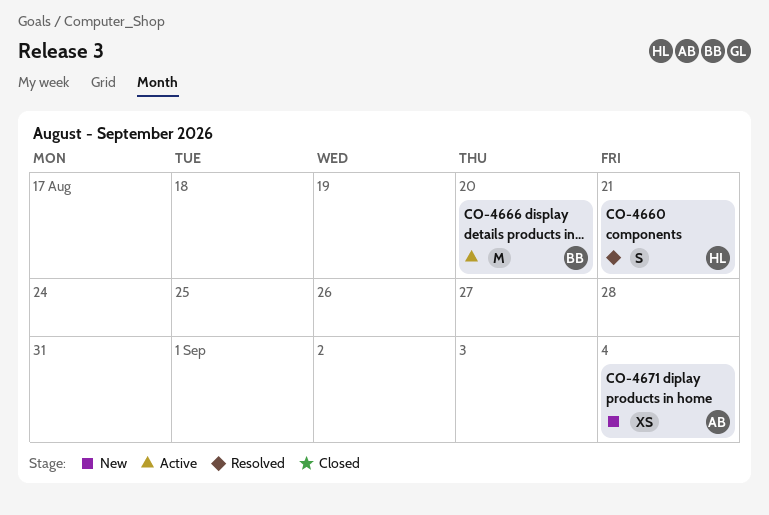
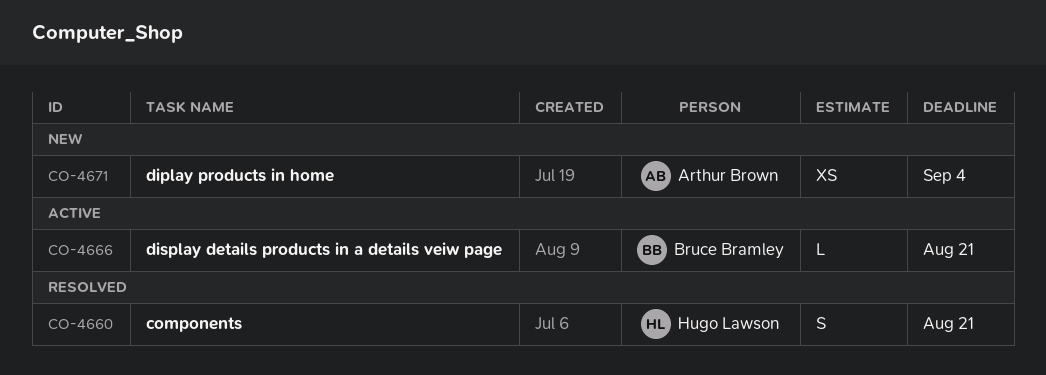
CO-4666, estimate: M -> L
CO-4666, due: Aug 20 -> Aug 21

